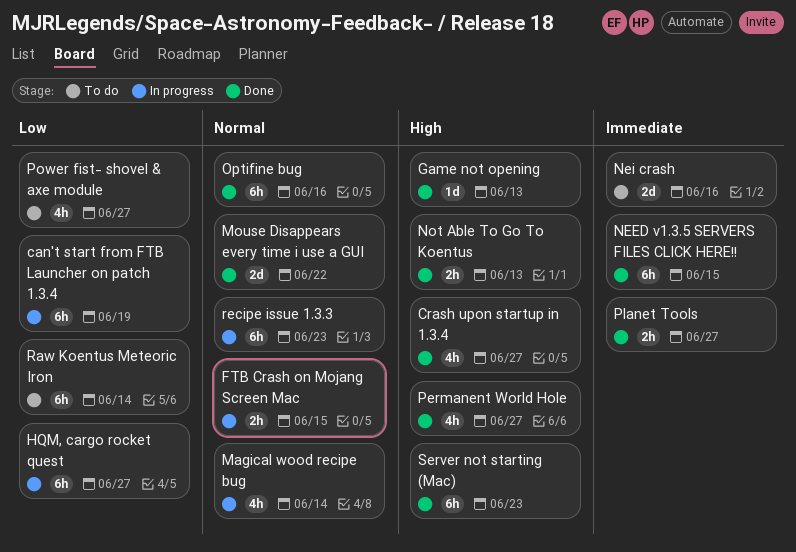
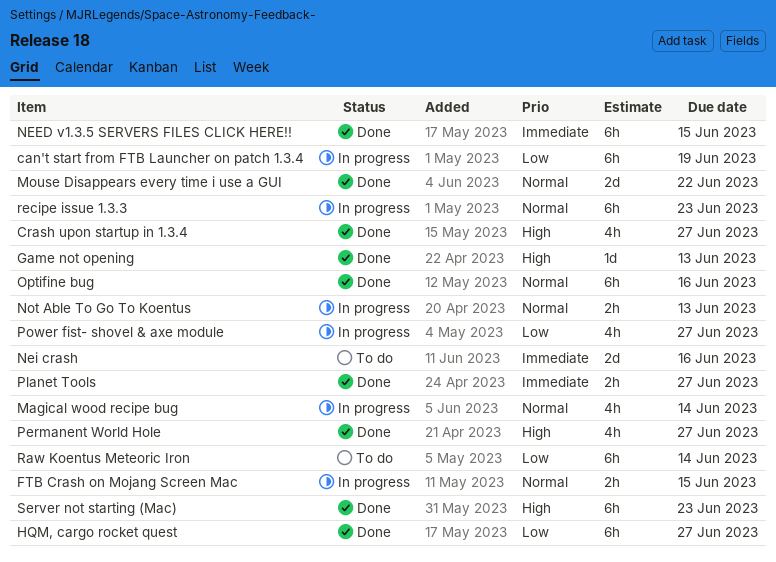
HQM, cargo rocket quest, status: In progress -> Done
Not Able To Go To Koentus, status: Done -> In progress
Not Able To Go To Koentus, priority: High -> Normal
Power fist- shovel & axe module, status: To do -> In progress

